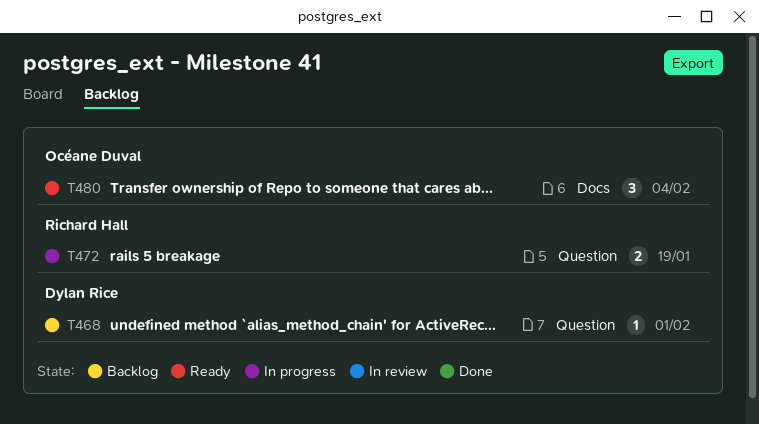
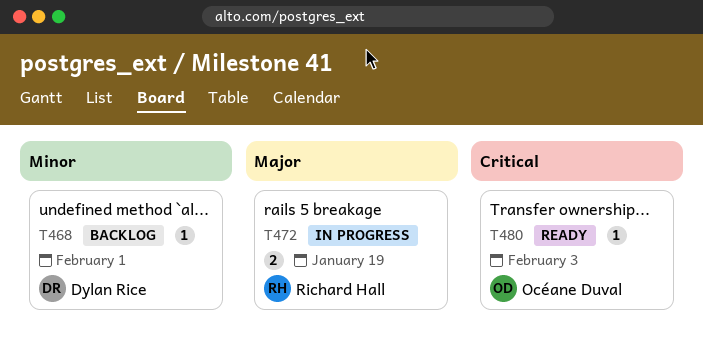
T480, estimate: 3 -> 1
T480, due: Feb 4 -> Feb 3

